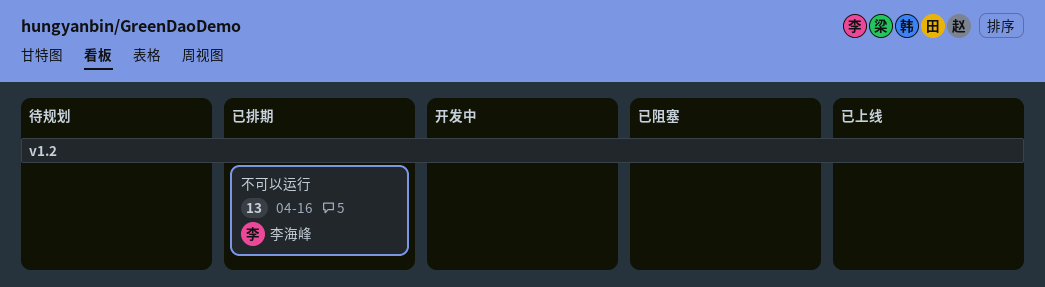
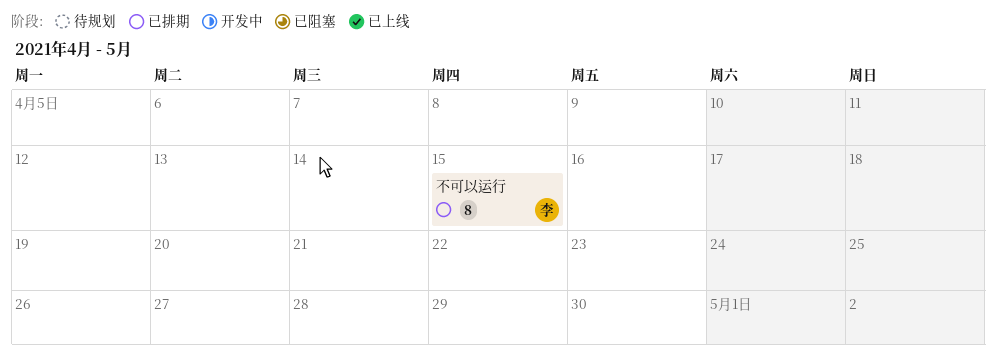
不可以运行, estimate: 13 -> 8
不可以运行, due: Apr 16 -> Apr 15

